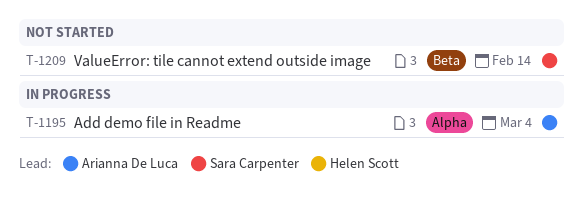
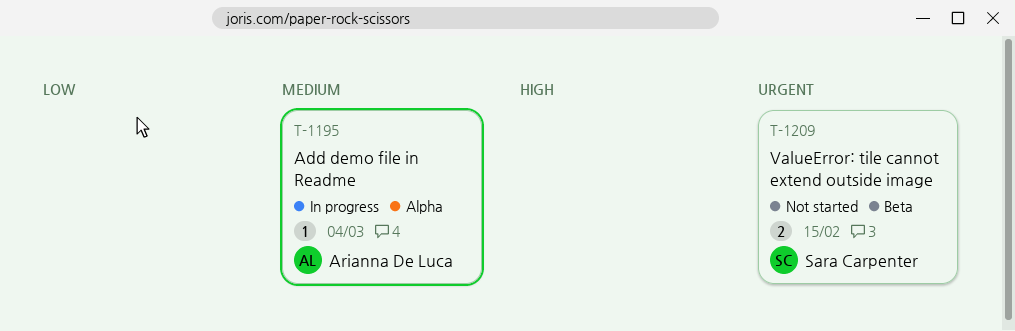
T-1209, due: Feb 14 -> Feb 15

